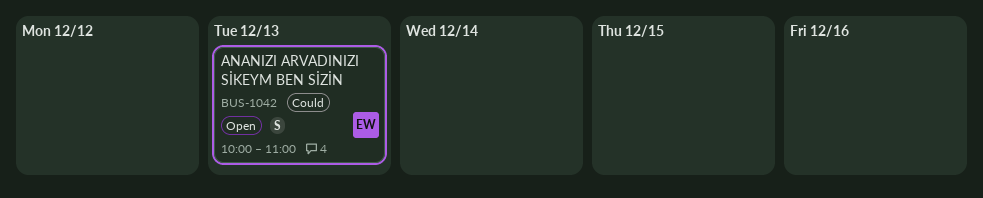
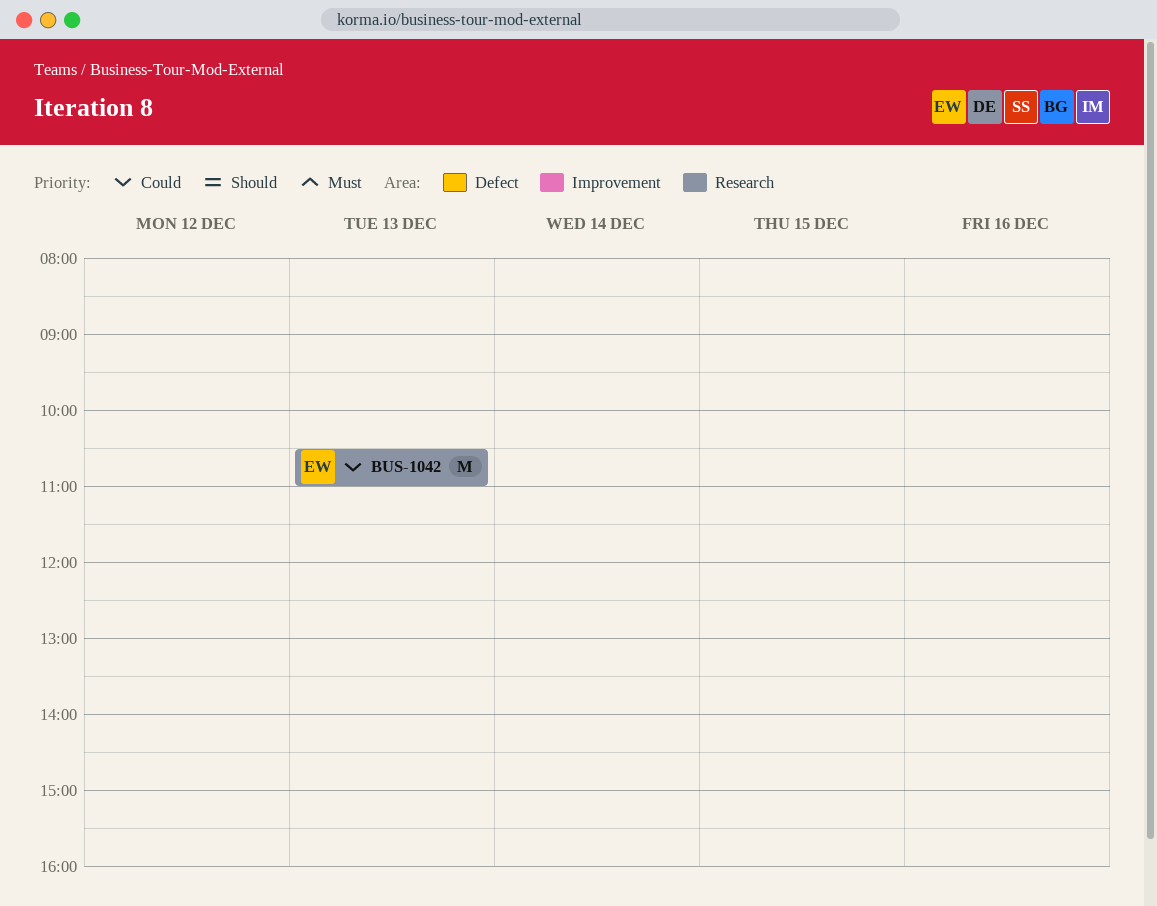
BUS-1042, estimate: S -> M
BUS-1042, begins: 10:00 -> 10:30

